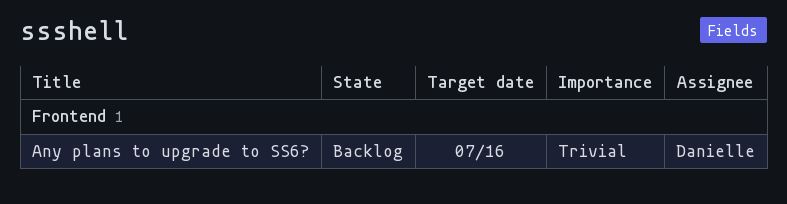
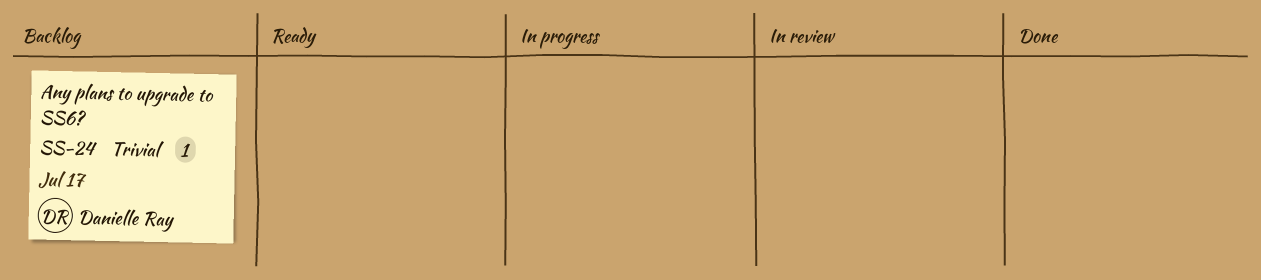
Any plans to upgrade to SS6?, due: Jul 16 -> Jul 17

